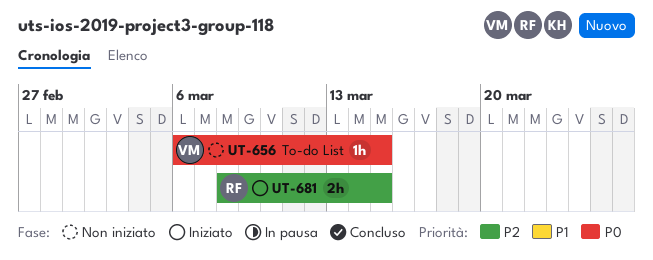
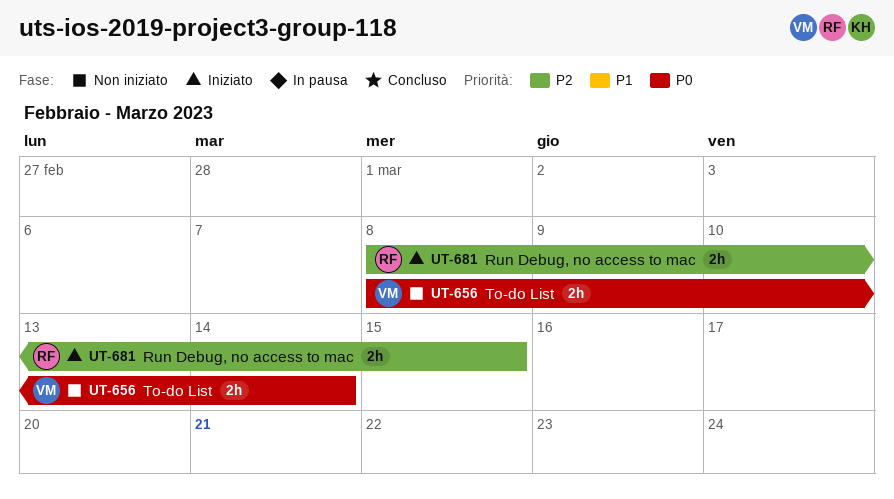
UT-656, estimate: 1h -> 2h
UT-656, start: Mar 6 -> Mar 8
UT-656, due: Mar 15 -> Mar 14

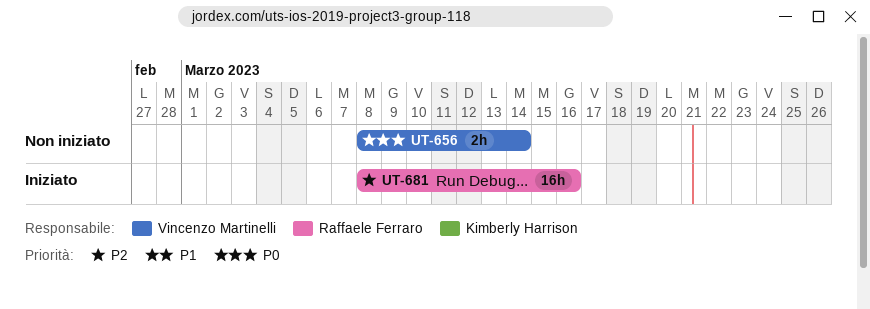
UT-681, estimate: 2h -> 16h
UT-681, due: Mar 15 -> Mar 16

